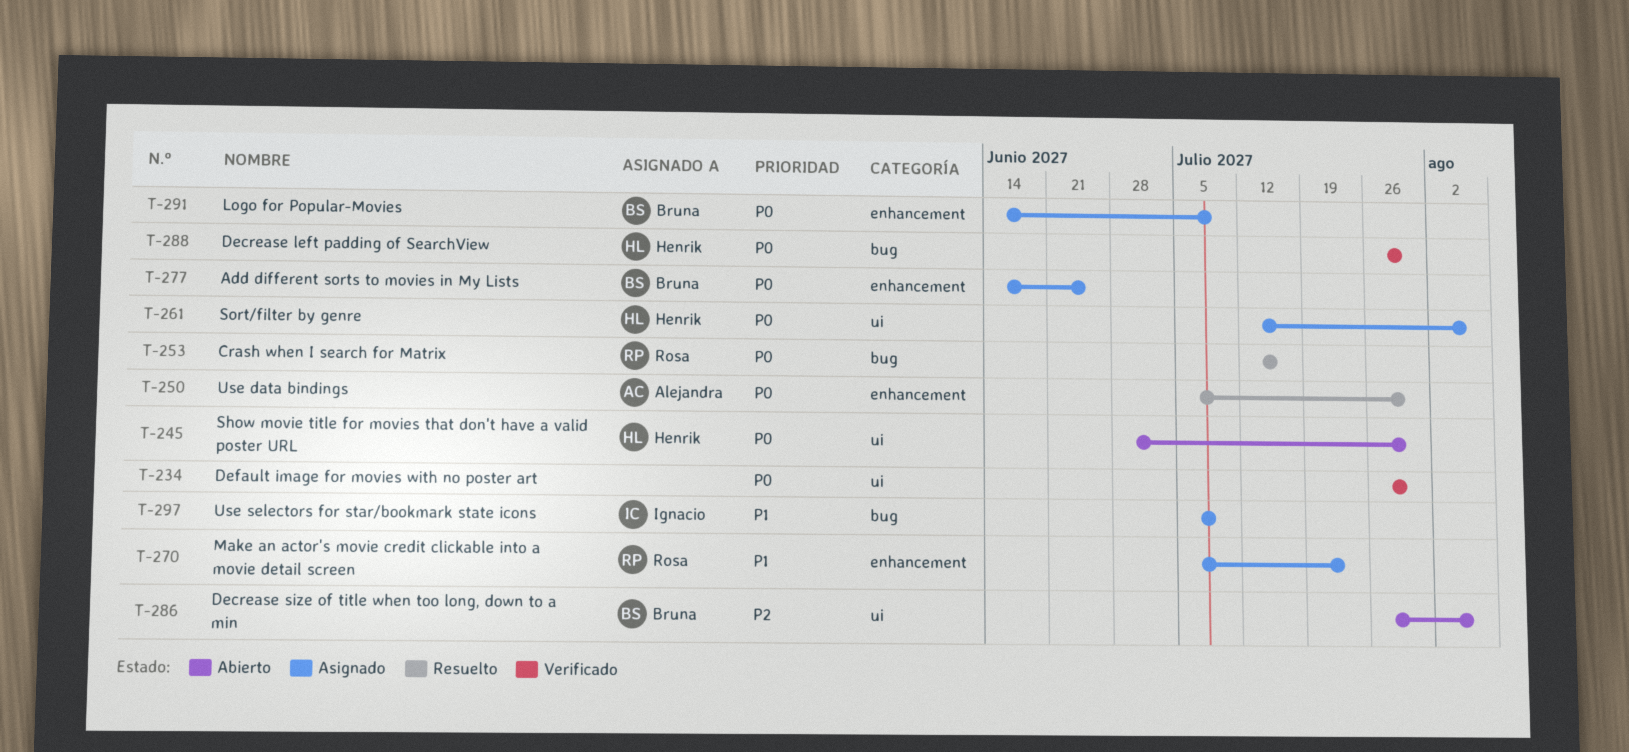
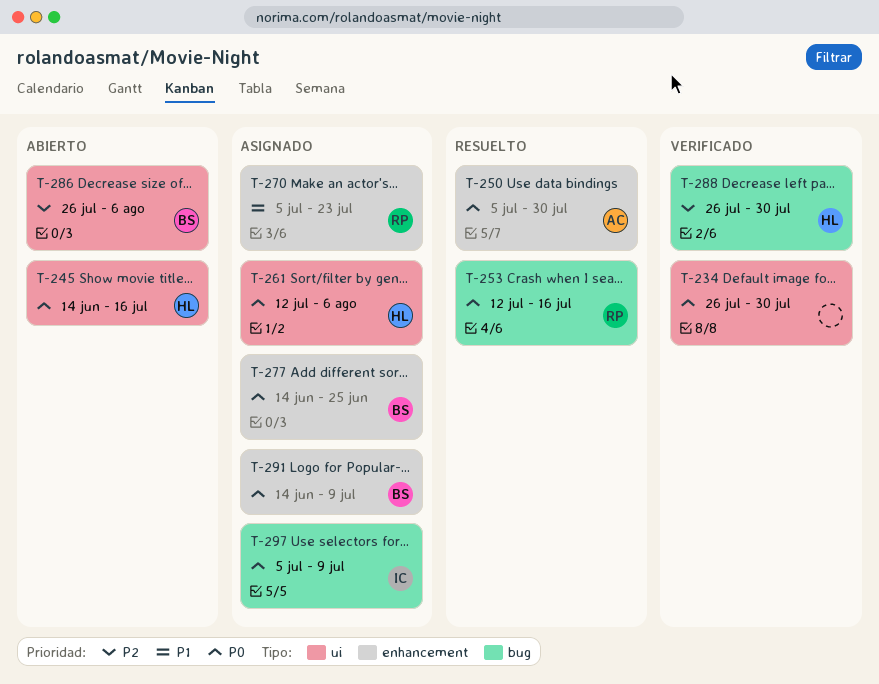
T-245, start: Jun 28 -> Jun 14
T-245, due: Jul 30 -> Jul 16
T-288, priority: P0 -> P2
T-297, priority: P1 -> P0

